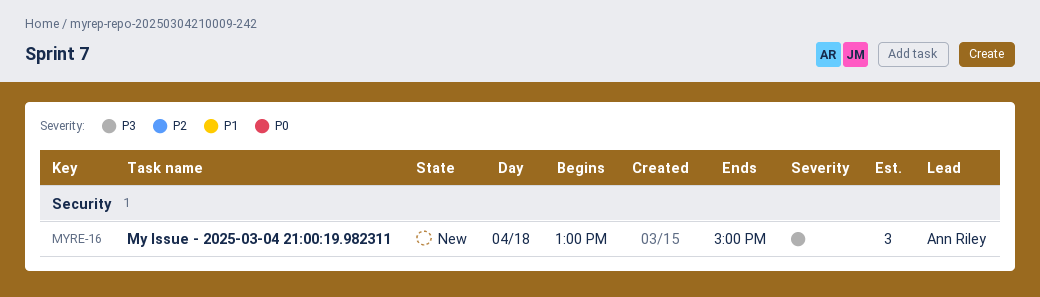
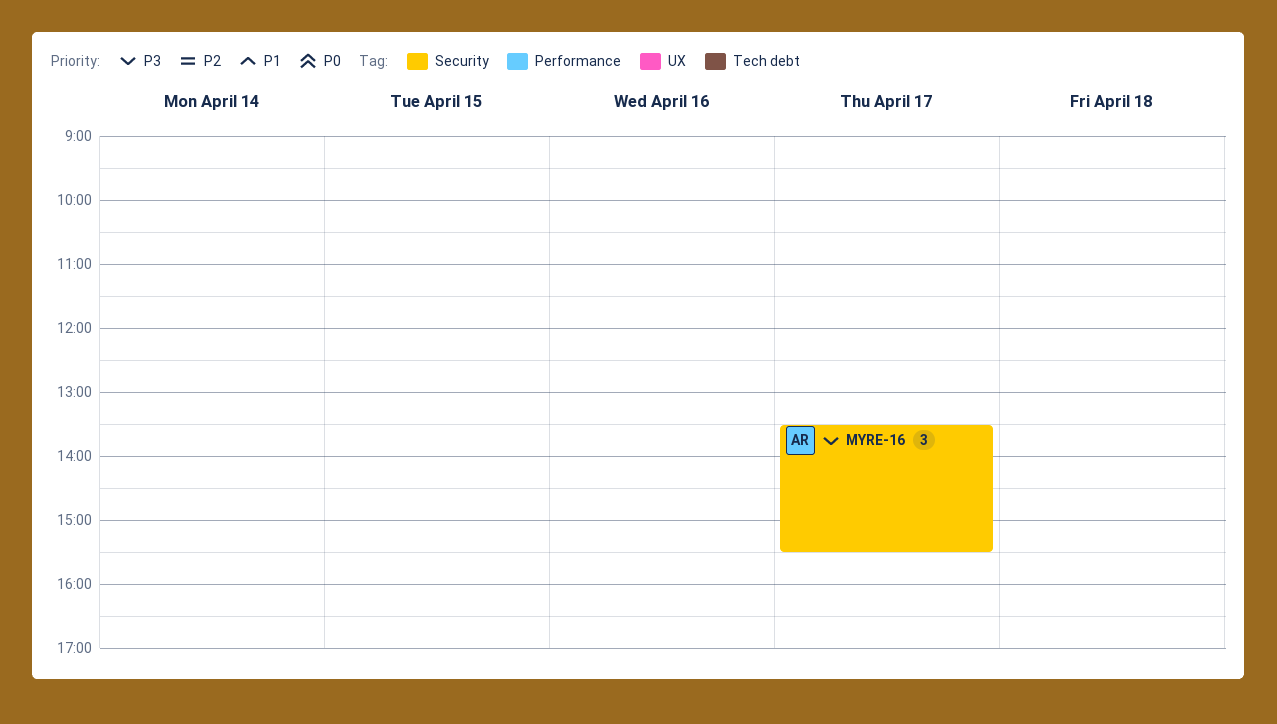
MYRE-16, day: Apr 18 -> Apr 17
MYRE-16, begins: 13:00 -> 13:30
MYRE-16, ends: 15:00 -> 15:30

